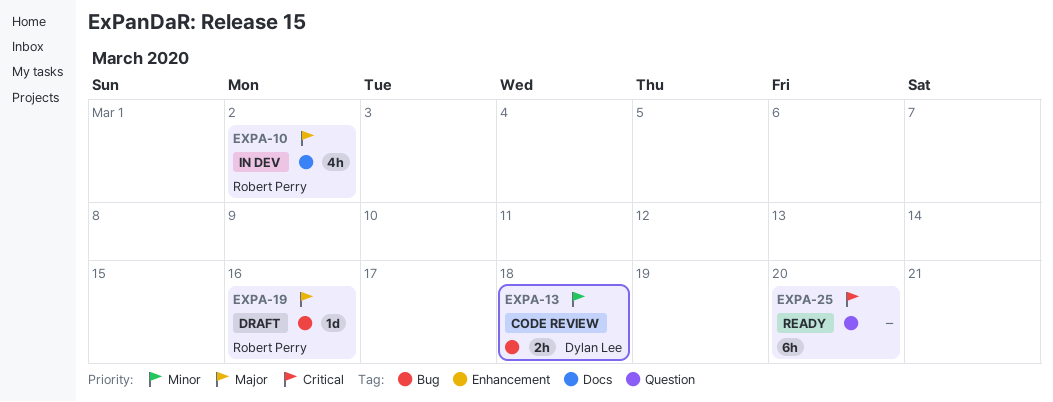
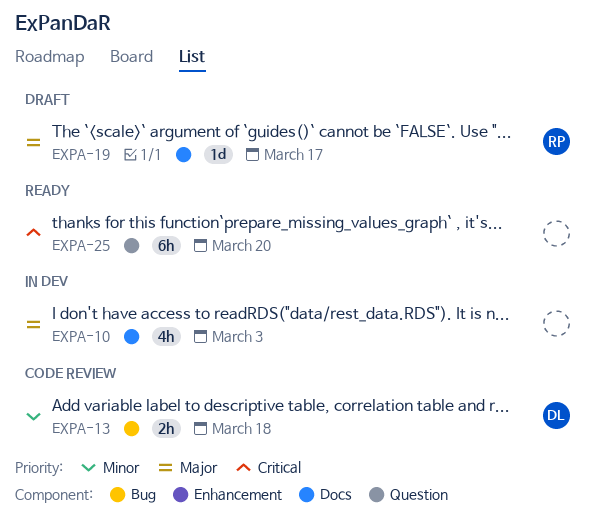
EXPA-10, owner: Robert Perry -> none
EXPA-10, due: Mar 2 -> Mar 3
EXPA-19, label: Bug -> Docs
EXPA-19, due: Mar 16 -> Mar 17

